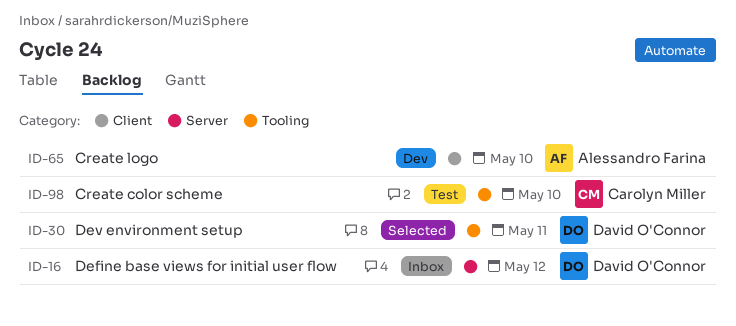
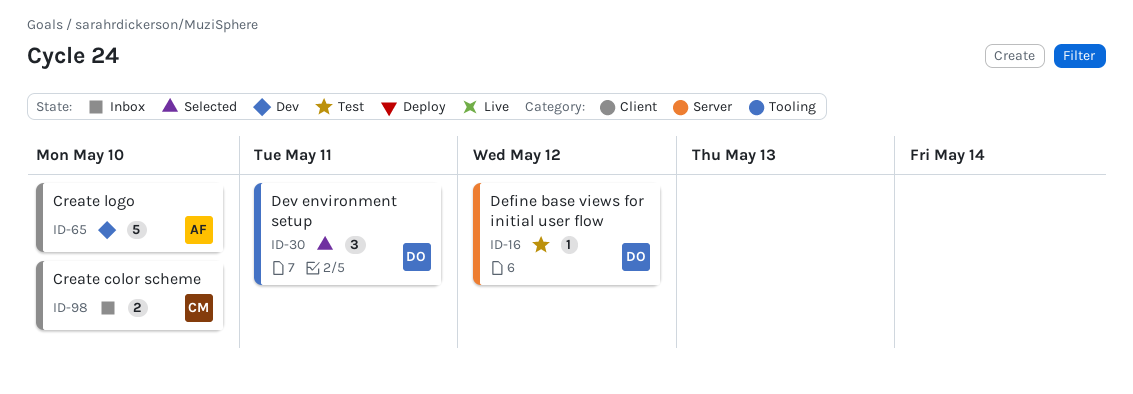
ID-16, status: Inbox -> Test
ID-98, status: Test -> Inbox
ID-98, label: Tooling -> Client

